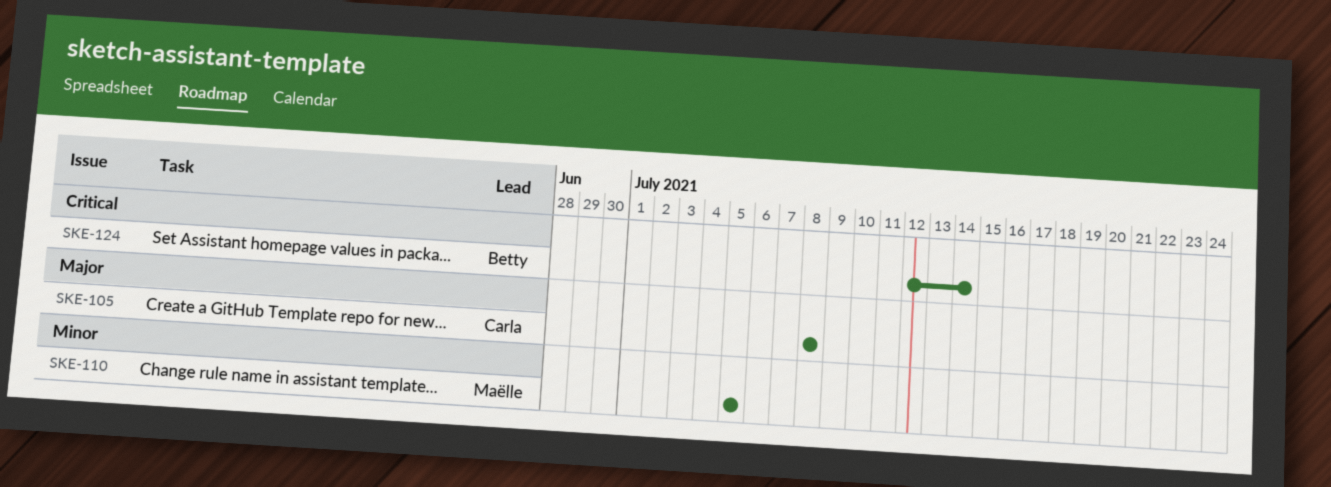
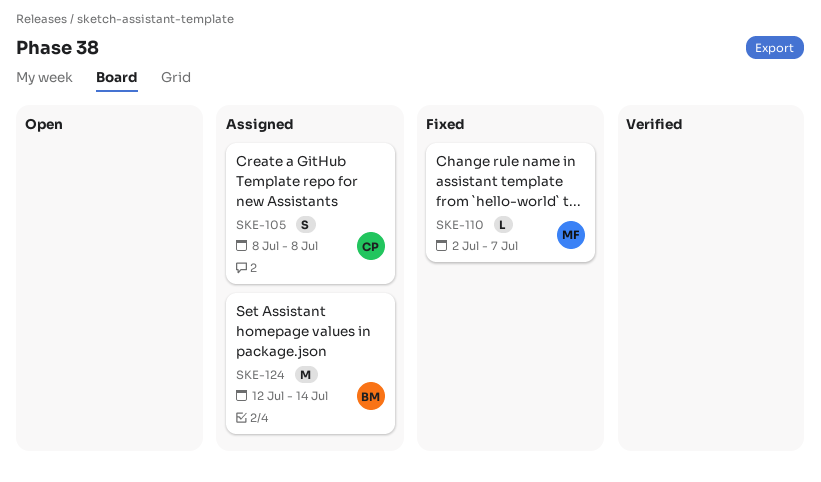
SKE-110, start: Jul 5 -> Jul 2
SKE-110, due: Jul 5 -> Jul 7

